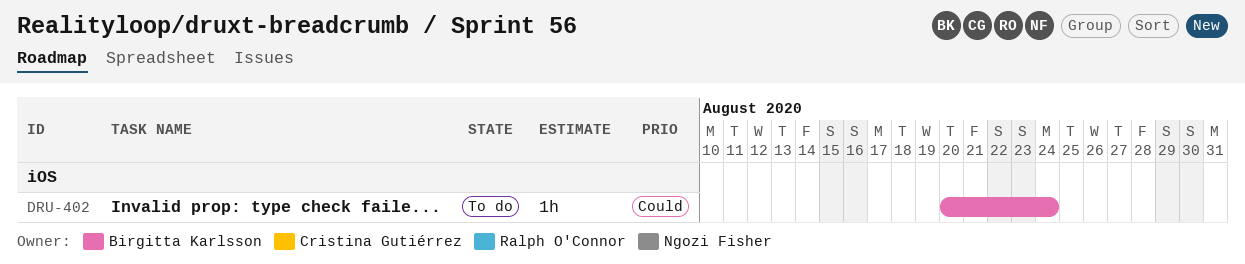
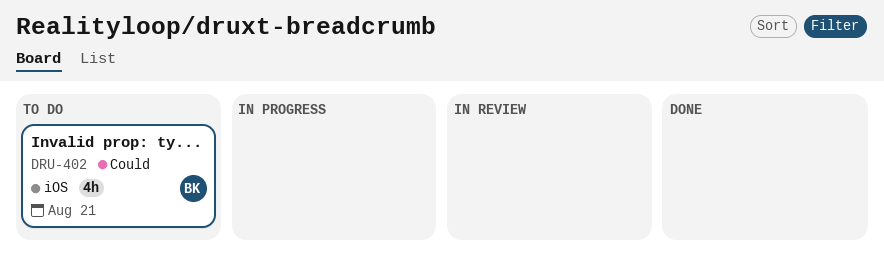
DRU-402, estimate: 1h -> 4h
DRU-402, due: Aug 24 -> Aug 21

